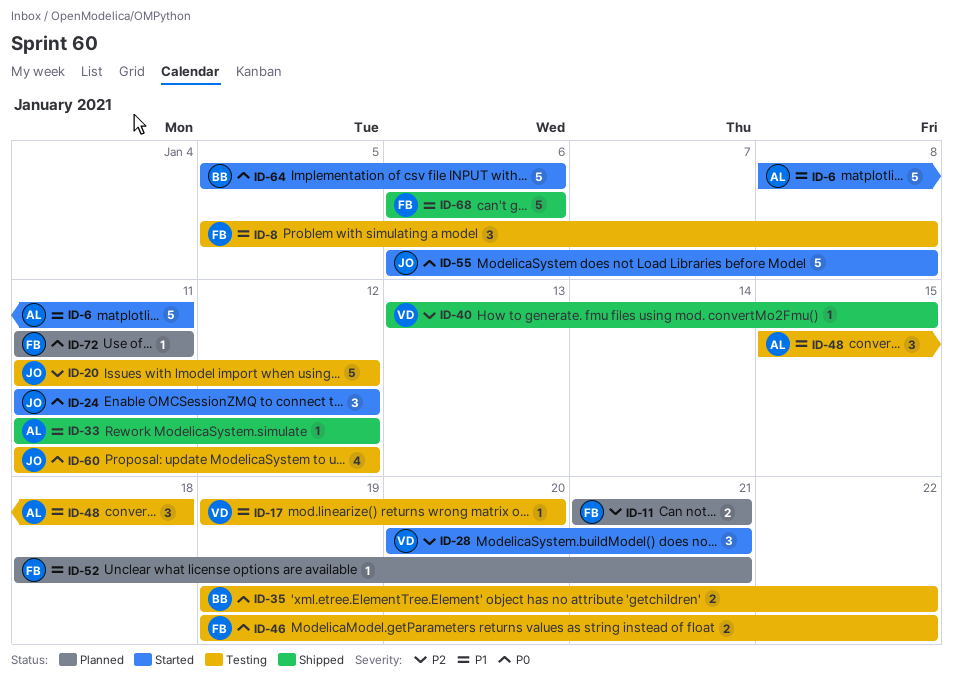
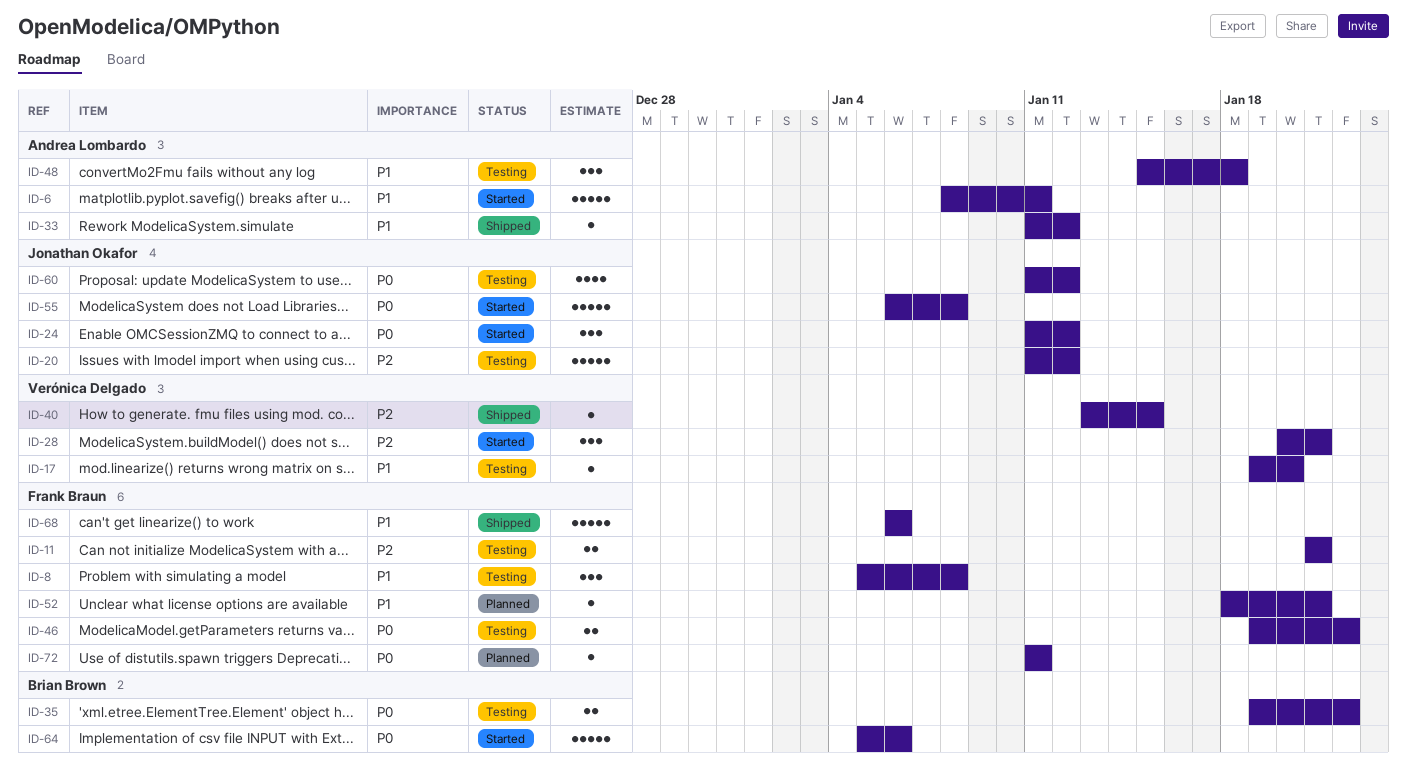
ID-11, status: Planned -> Testing

